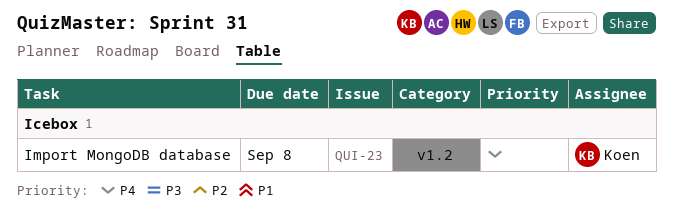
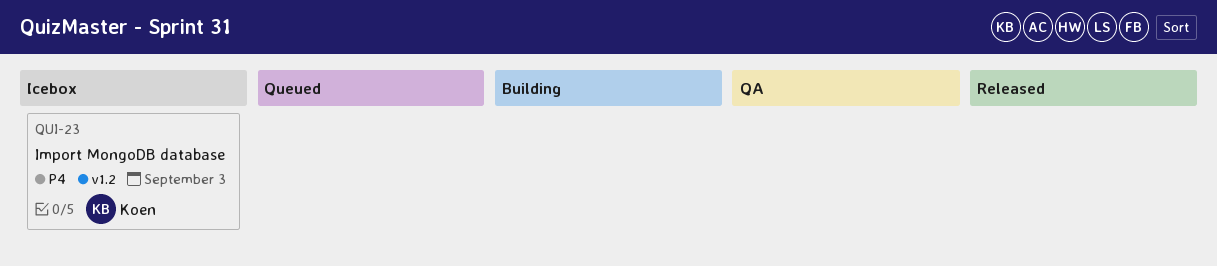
QUI-23, due: Sep 8 -> Sep 3

